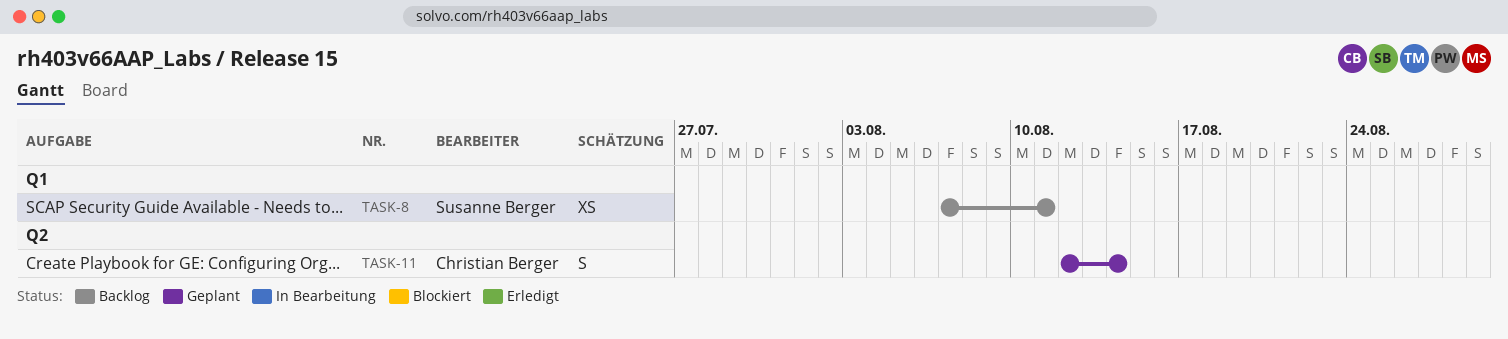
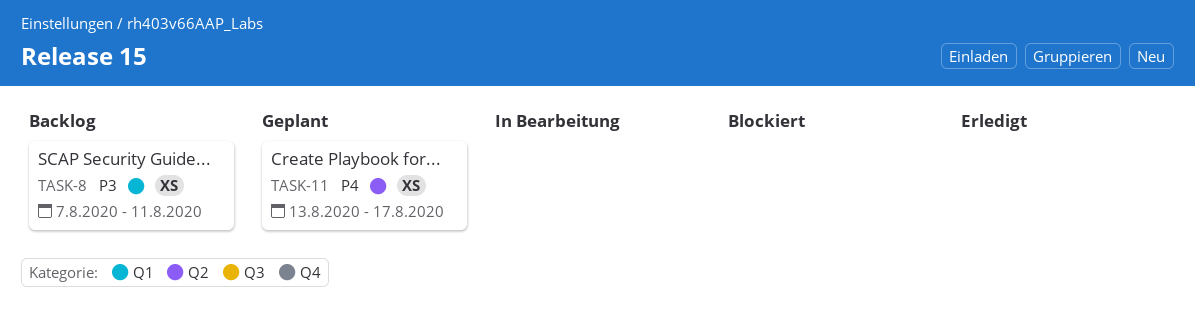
TASK-11, estimate: S -> XS
TASK-11, start: Aug 12 -> Aug 13
TASK-11, due: Aug 14 -> Aug 17

